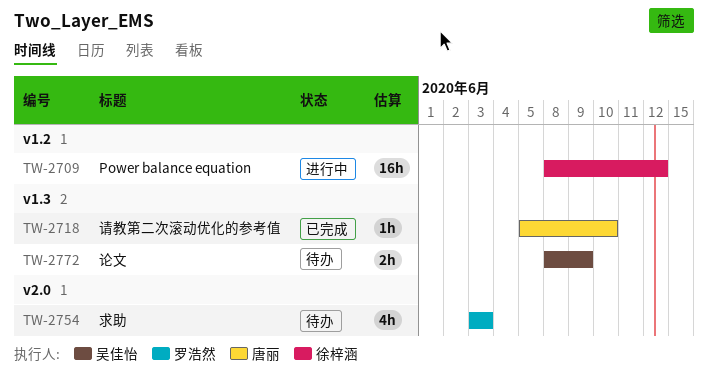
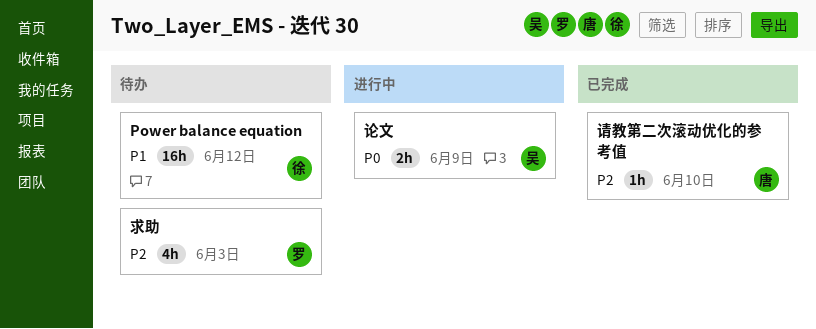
Power balance equation, status: 进行中 -> 待办
论文, status: 待办 -> 进行中

